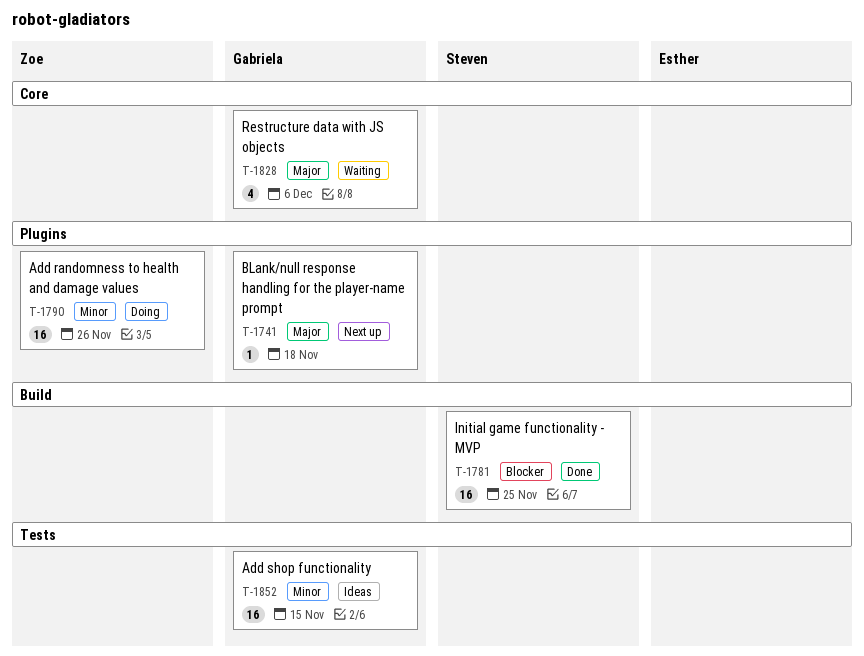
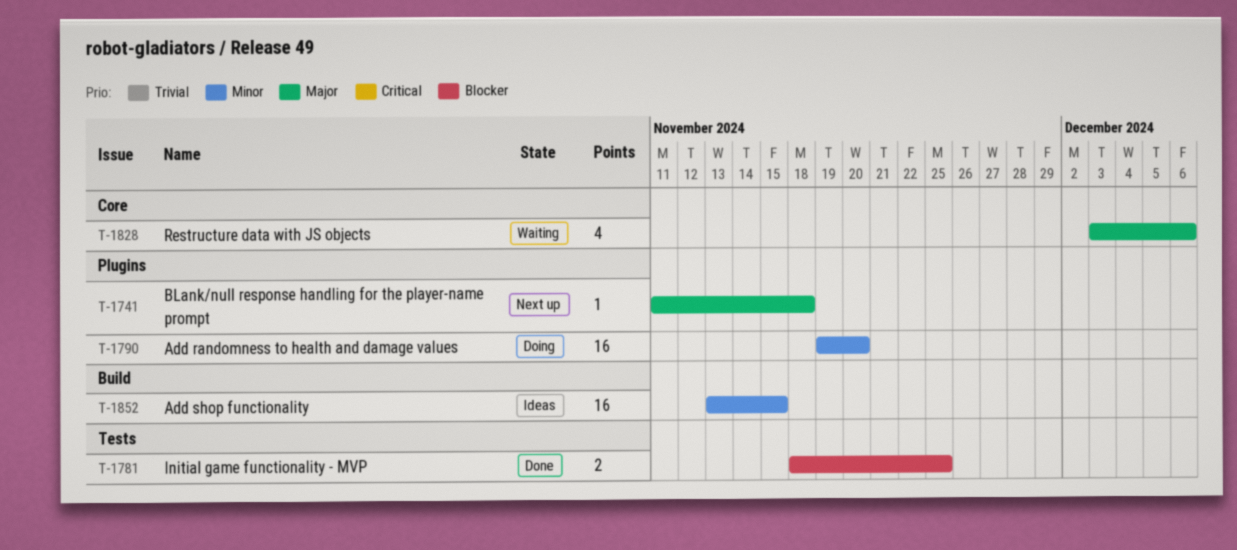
T-1781, label: Build -> Tests
T-1781, estimate: 16 -> 2
T-1790, due: Nov 26 -> Nov 20
T-1852, label: Tests -> Build

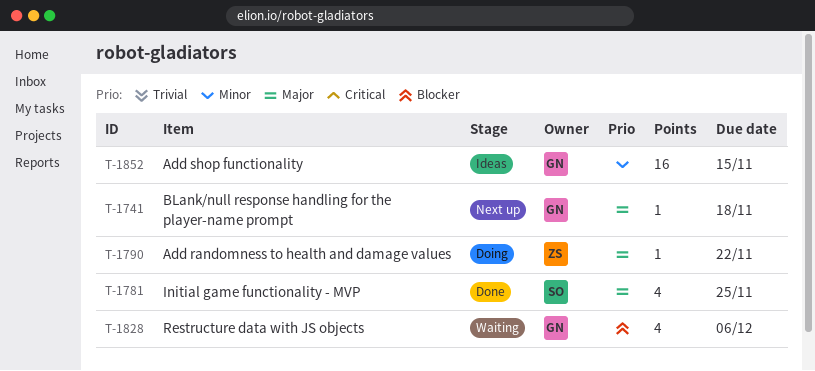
T-1781, priority: Blocker -> Major
T-1781, estimate: 2 -> 4
T-1790, priority: Minor -> Major
T-1790, estimate: 16 -> 1
T-1790, due: Nov 20 -> Nov 22
T-1828, priority: Major -> Blocker

